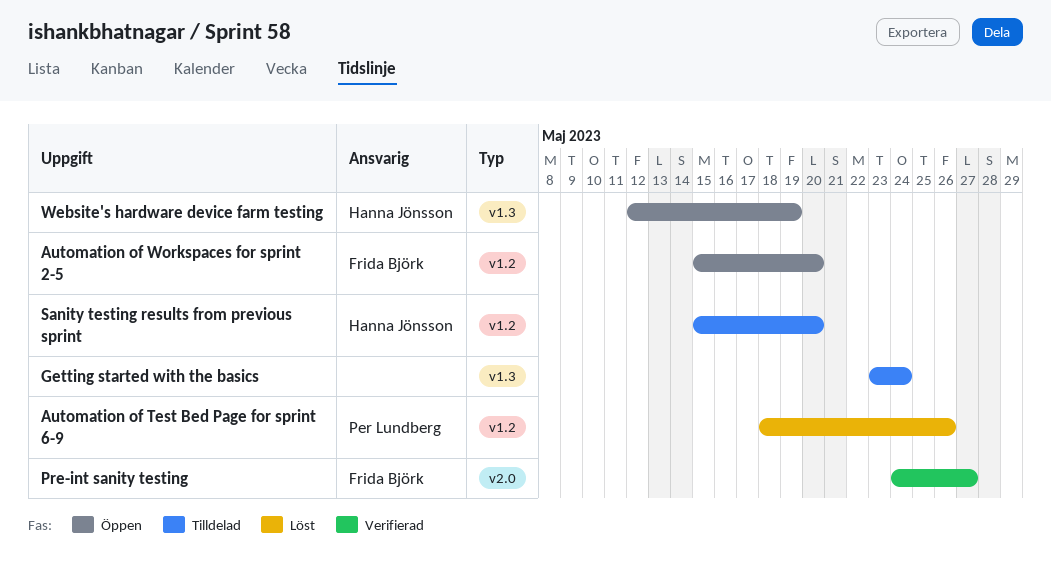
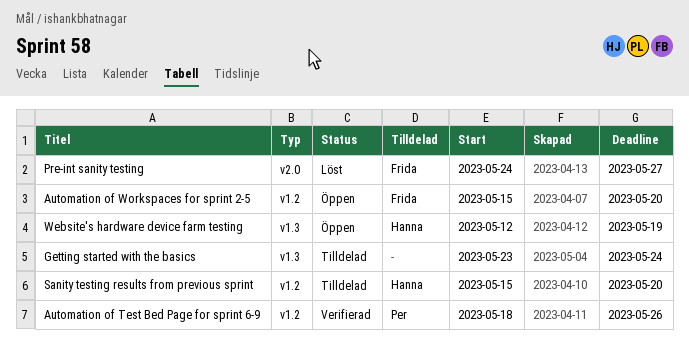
Automation of Test Bed Page for sprint 6-9, status: Löst -> Verifierad
Pre-int sanity testing, status: Verifierad -> Löst

